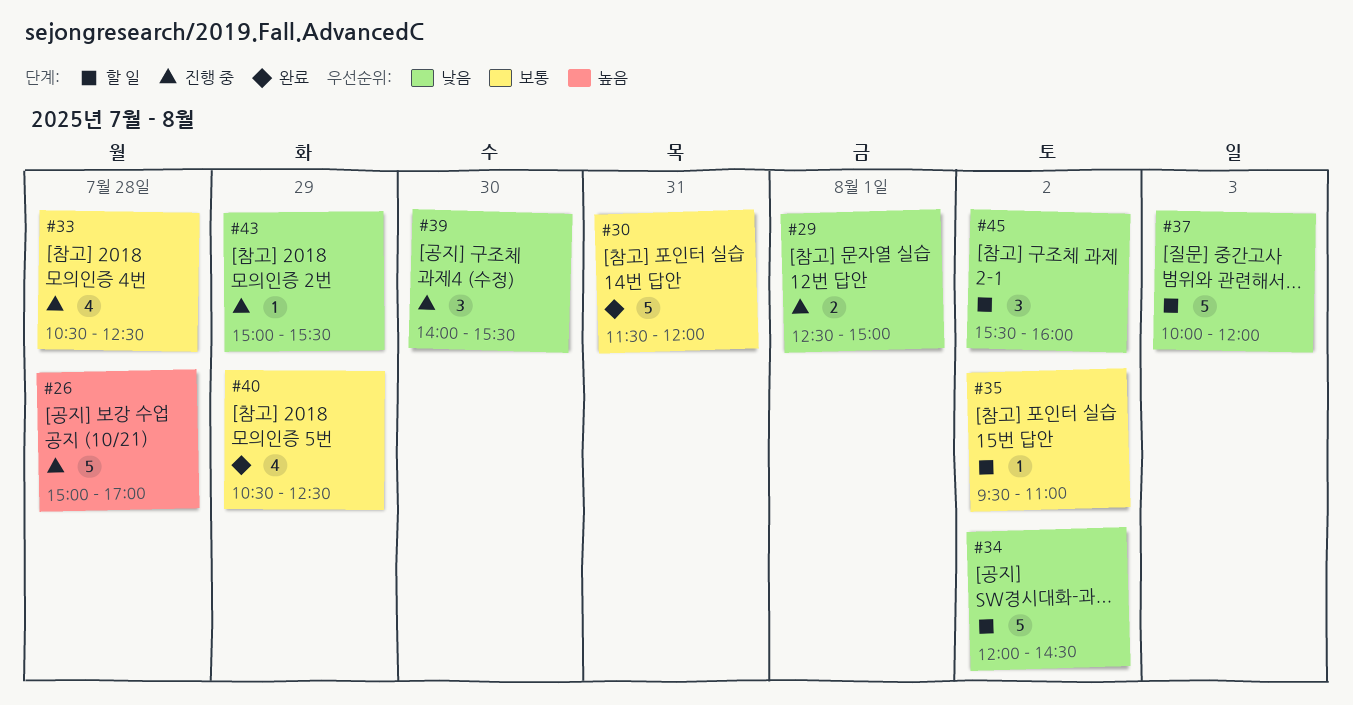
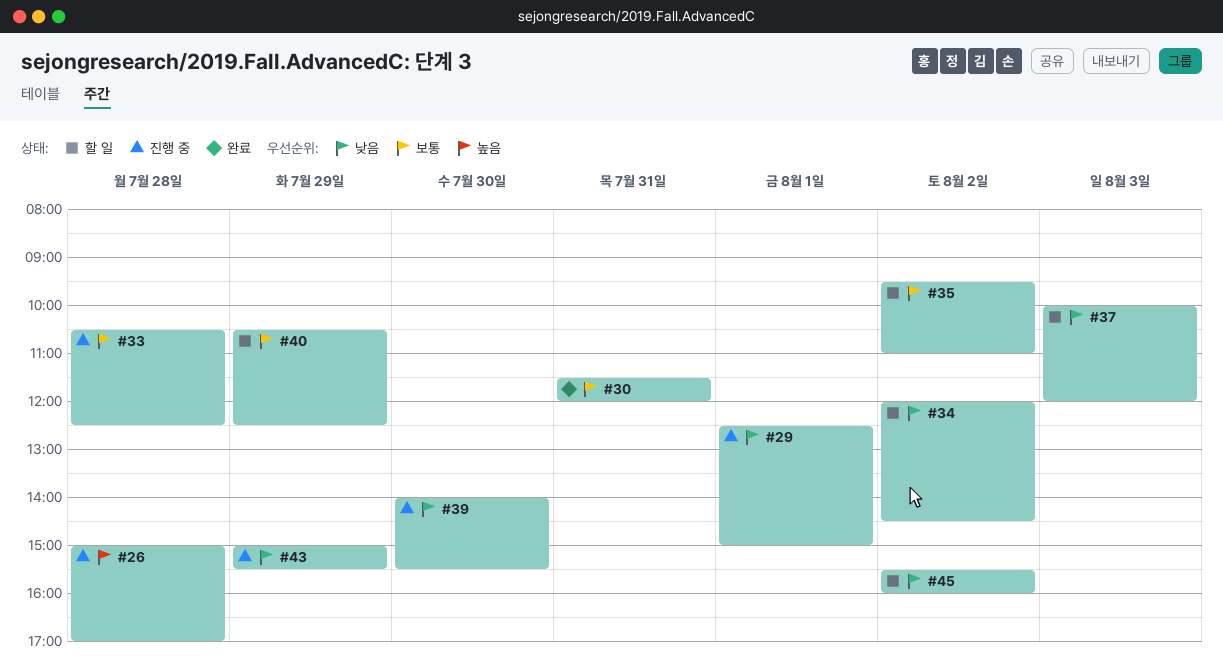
#40, status: 완료 -> 할 일

